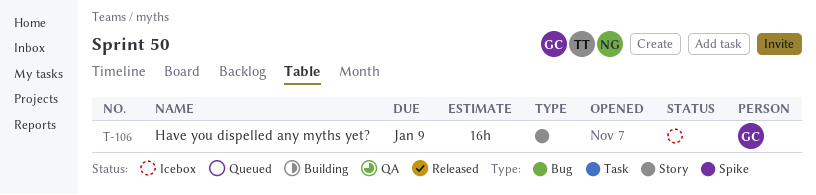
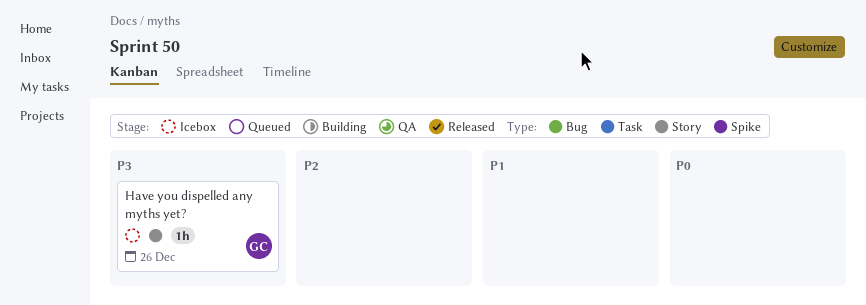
Have you dispelled any myths yet?, estimate: 16h -> 1h
Have you dispelled any myths yet?, due: Jan 9 -> Dec 26

